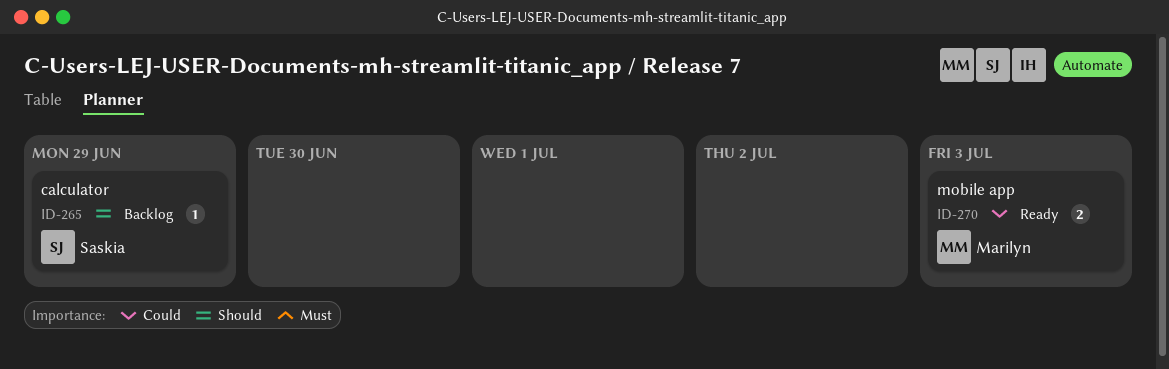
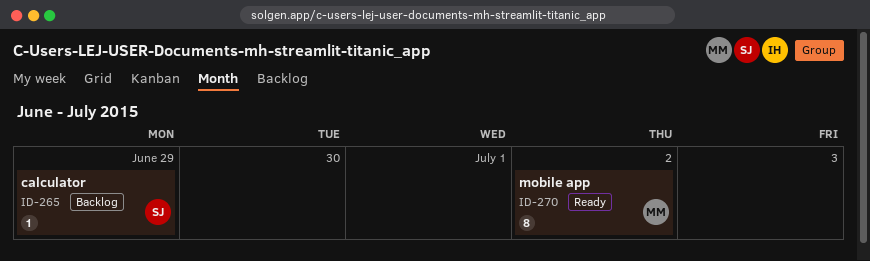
ID-270, estimate: 2 -> 8
ID-270, due: Jul 3 -> Jul 2

